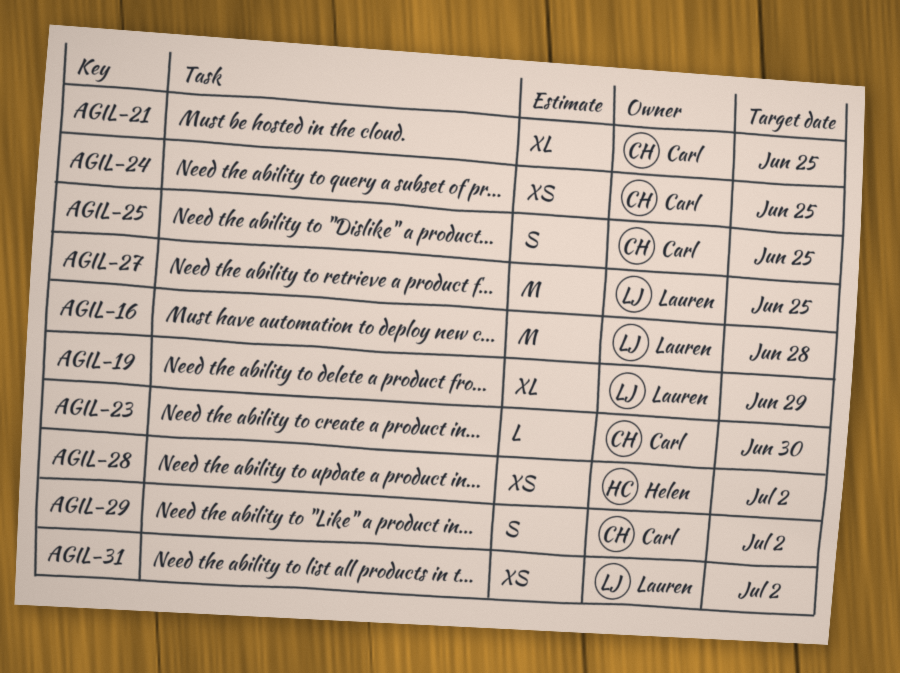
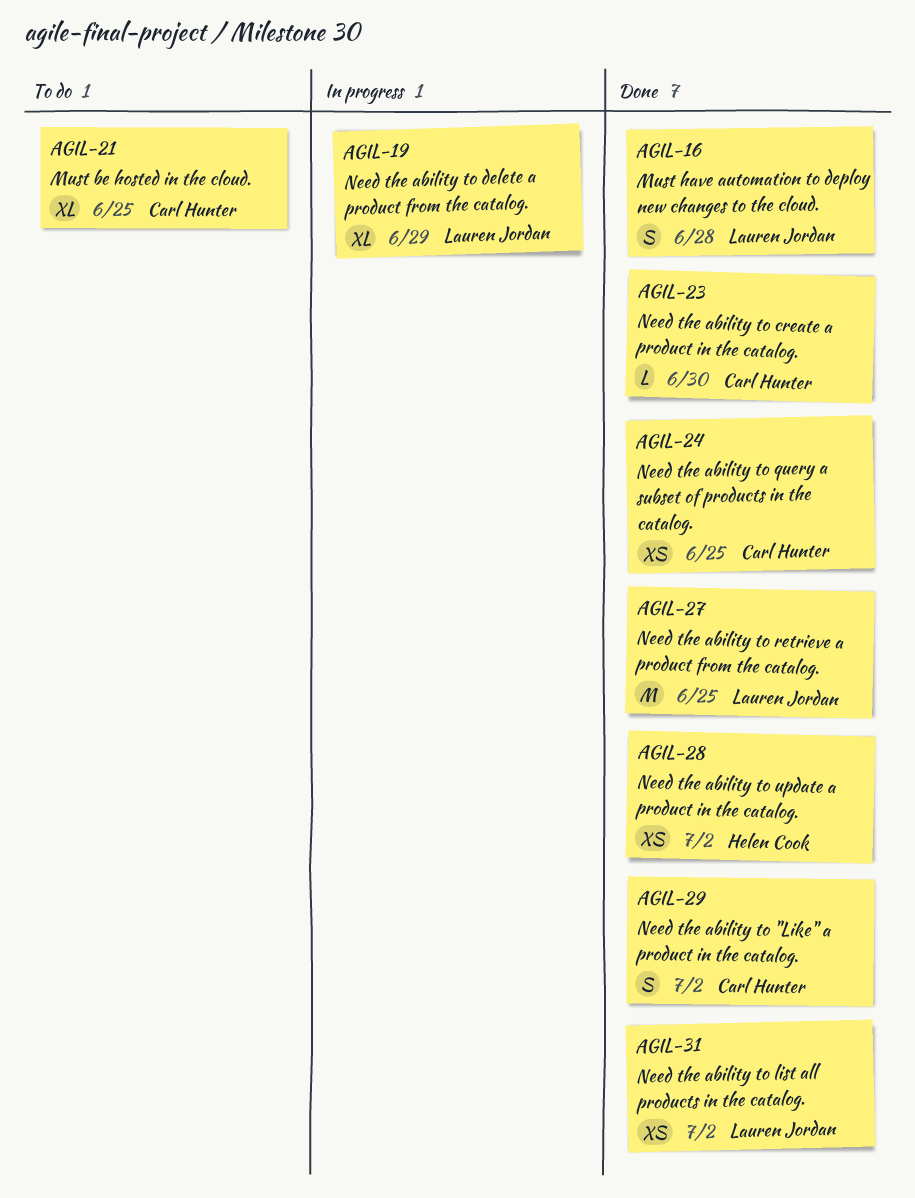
AGIL-16, estimate: M -> S
AGIL-25: present -> none

